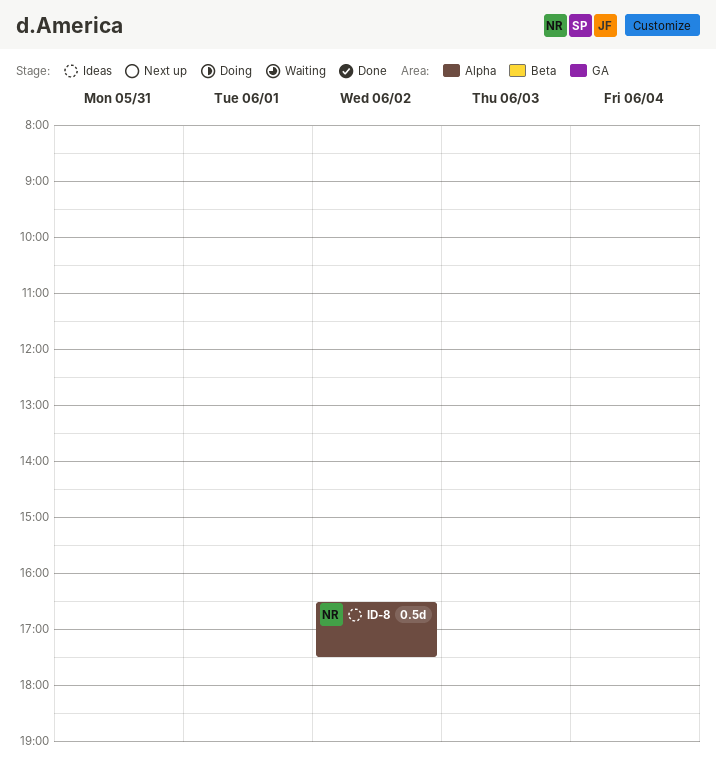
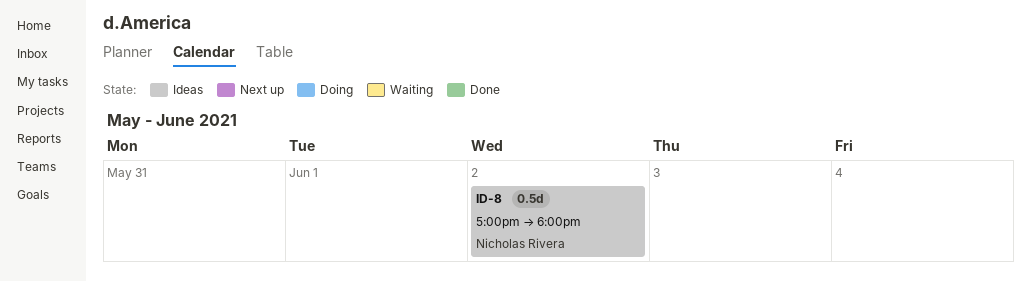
ID-8, begins: 16:30 -> 17:00
ID-8, ends: 17:30 -> 18:00

